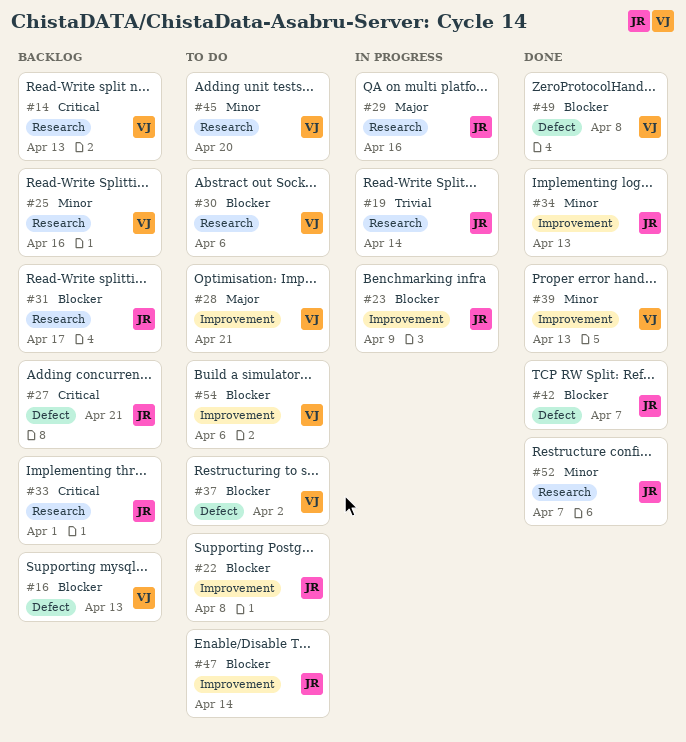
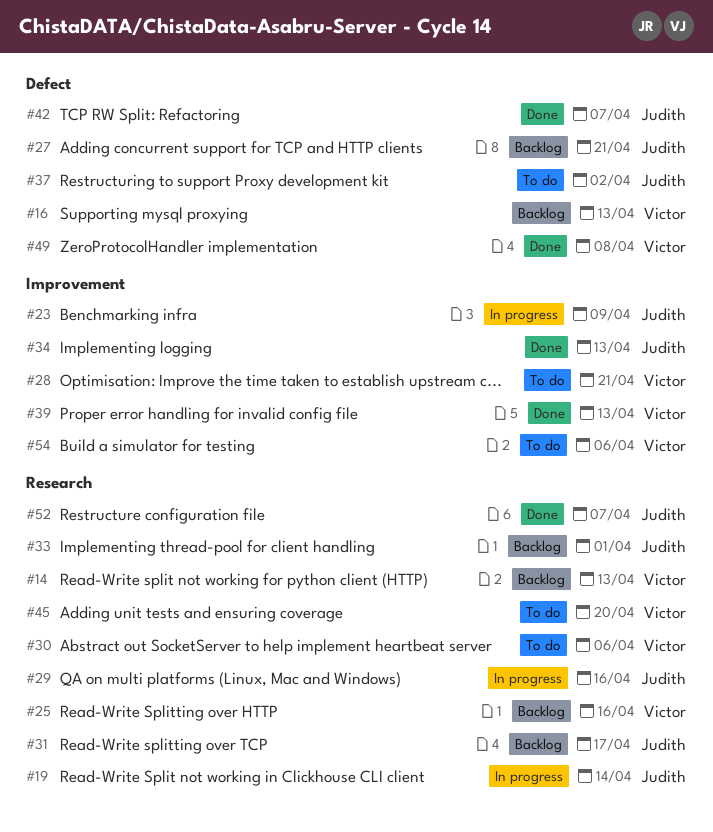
#22: present -> none
#37, owner: Victor -> Judith
#47: present -> none

